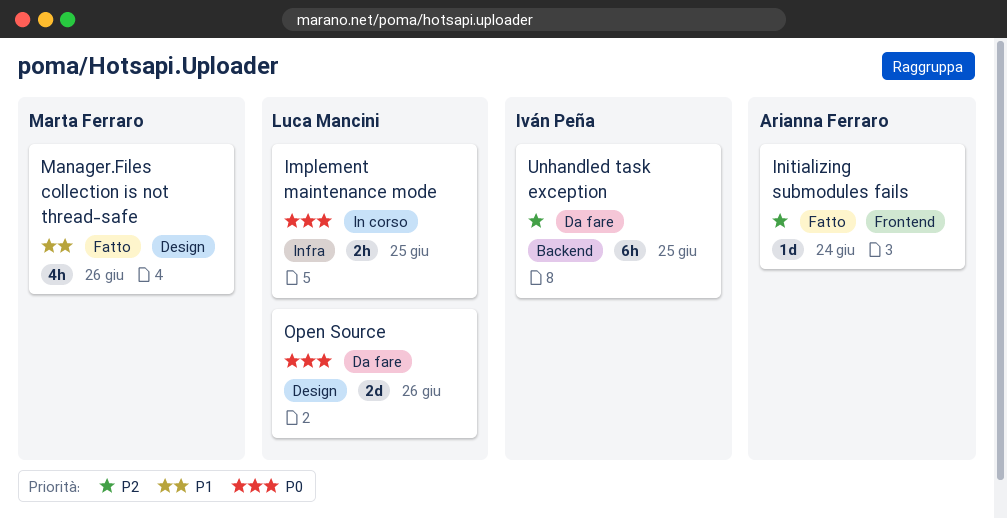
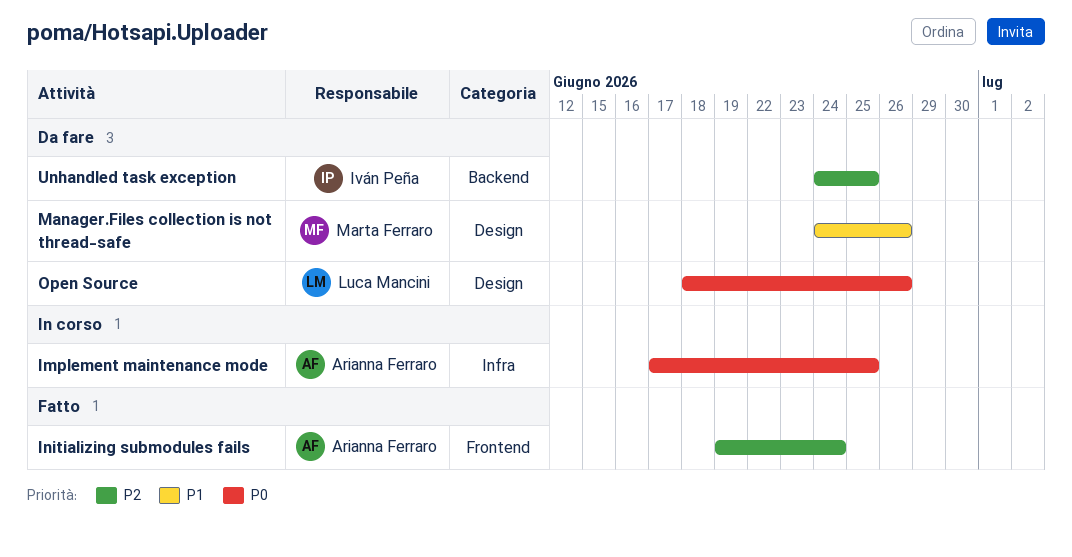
Implement maintenance mode, owner: Luca Mancini -> Arianna Ferraro
Manager.Files collection is not thread-safe, status: Fatto -> Da fare

